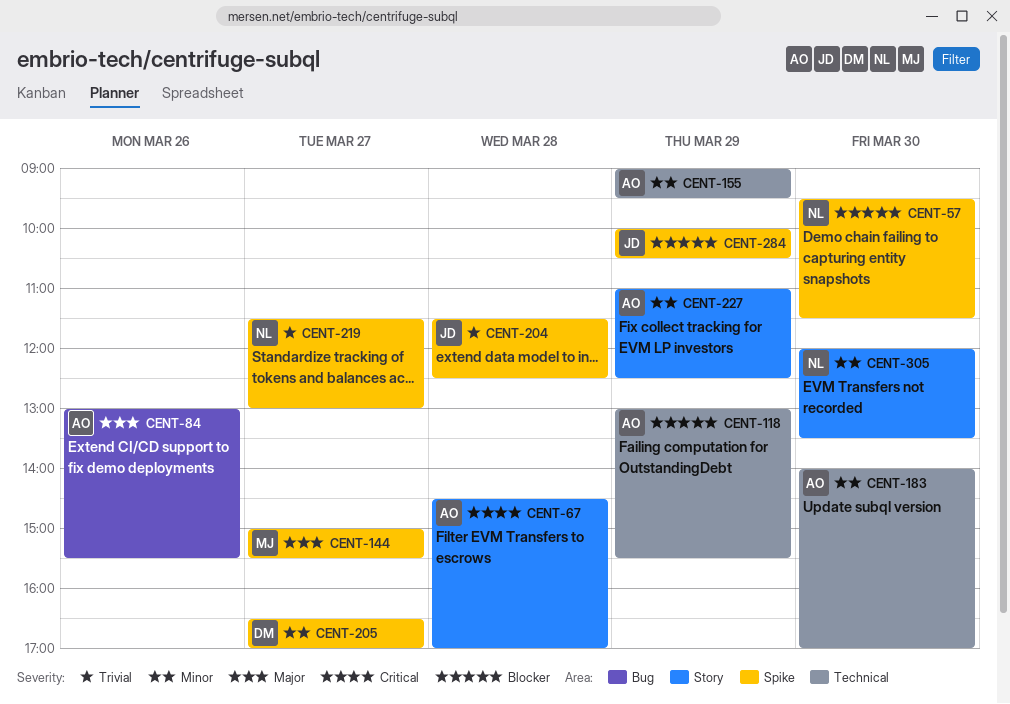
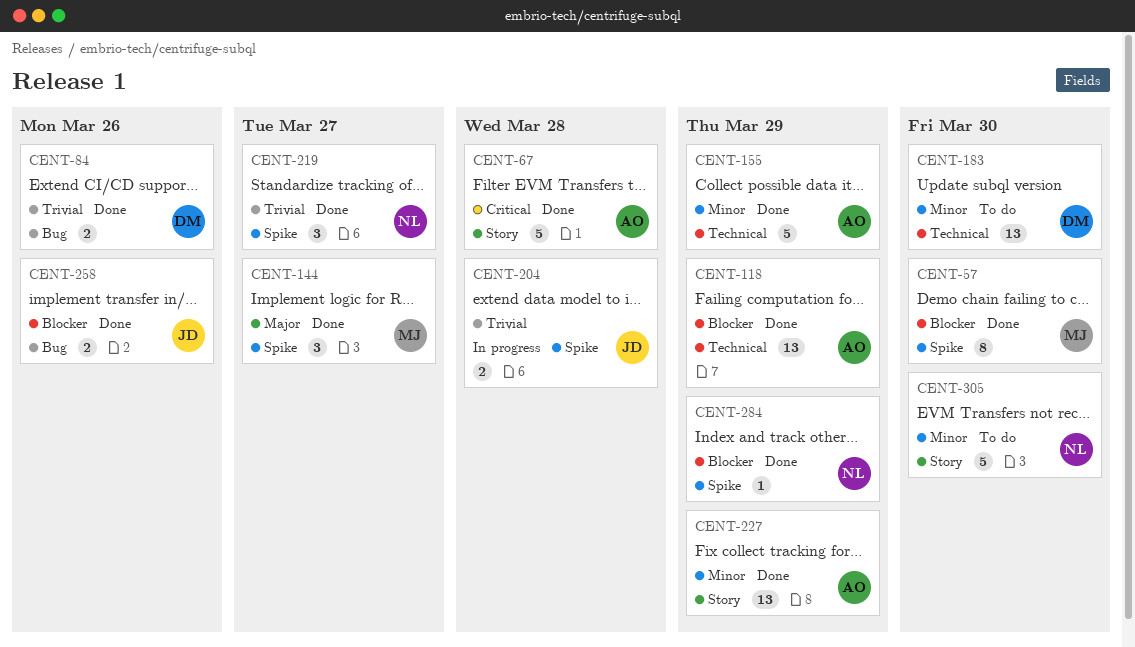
CENT-57, owner: NL -> MJ
CENT-84, owner: AO -> DM
CENT-84, priority: Major -> Trivial
CENT-183, owner: AO -> DM
CENT-205: present -> none
CENT-258: none -> present
CENT-284, owner: JD -> NL

